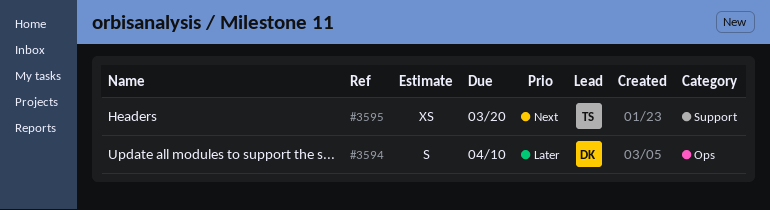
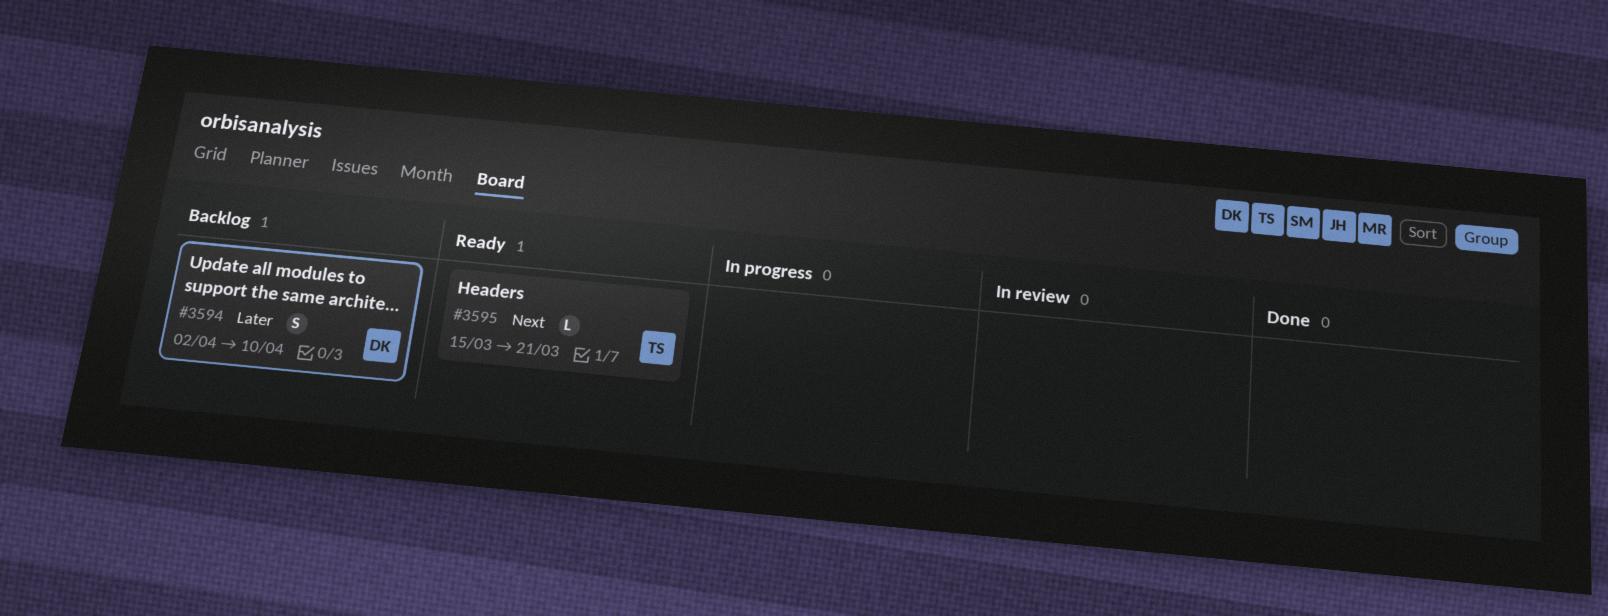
#3595, estimate: XS -> L
#3595, due: Mar 20 -> Mar 21

